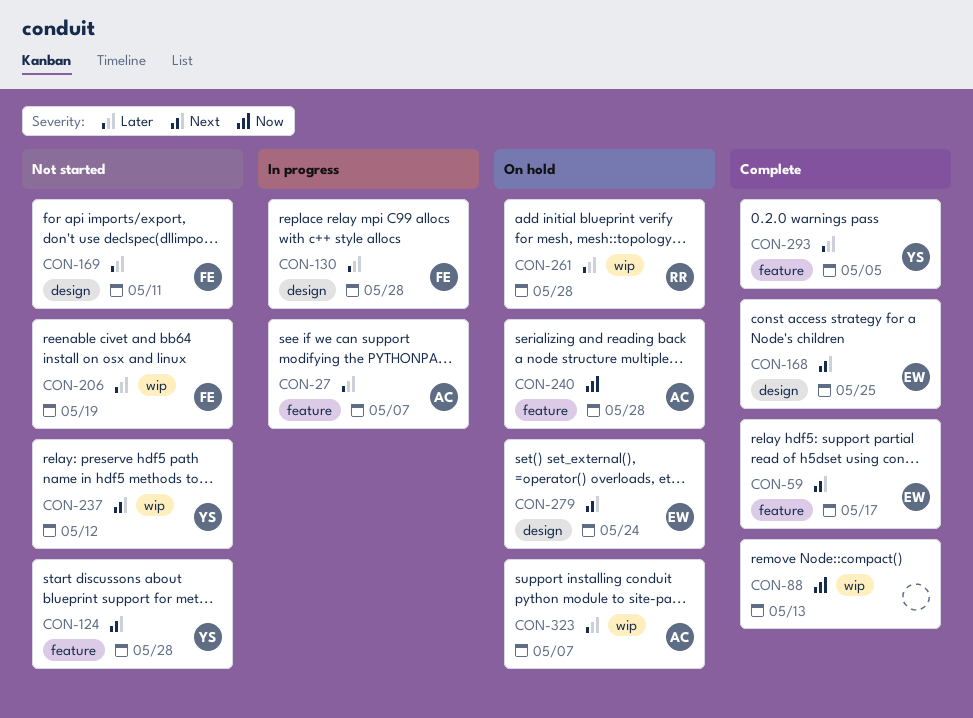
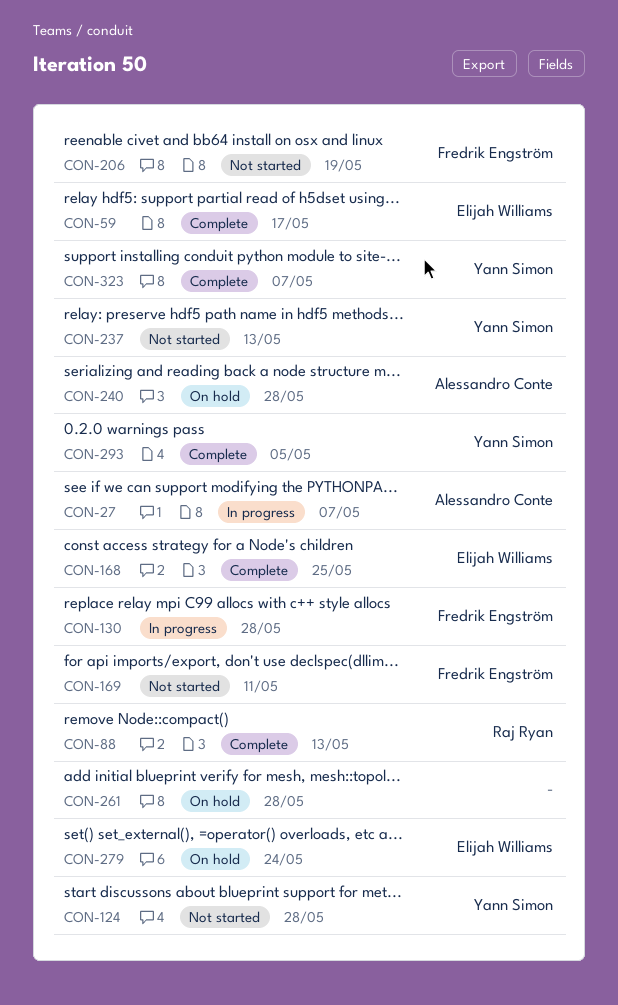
CON-88, owner: none -> Raj Ryan
CON-237, due: May 12 -> May 13
CON-261, owner: Raj Ryan -> none
CON-323, status: On hold -> Complete
CON-323, owner: Alessandro Conte -> Yann Simon

